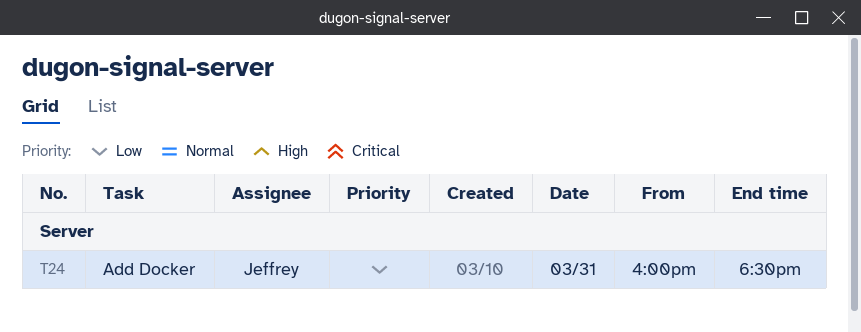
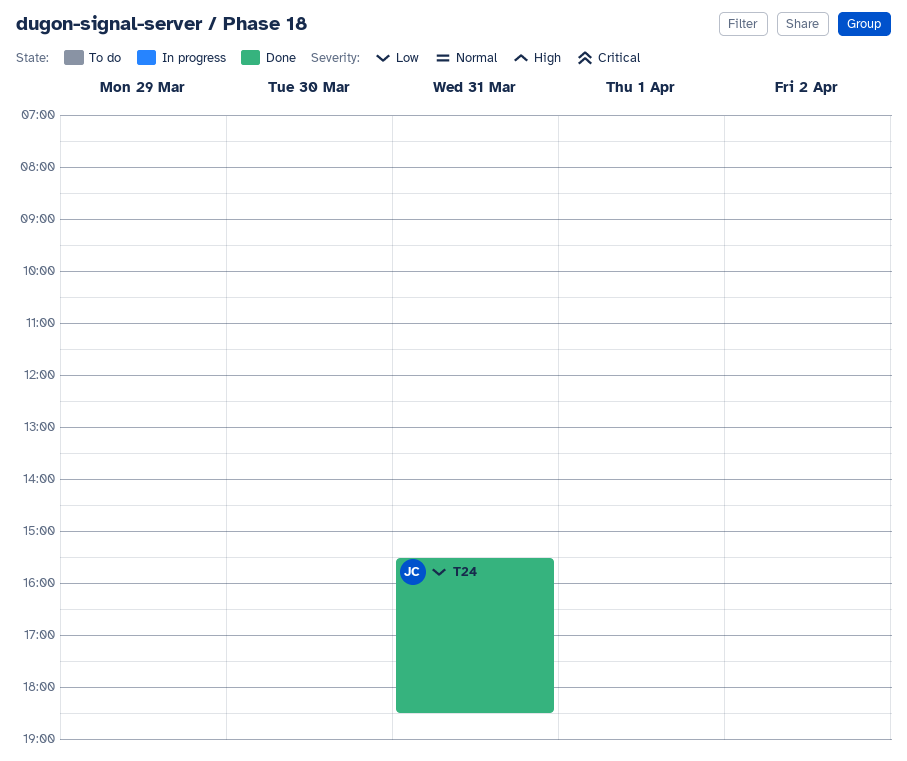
T24, begins: 16:00 -> 15:30

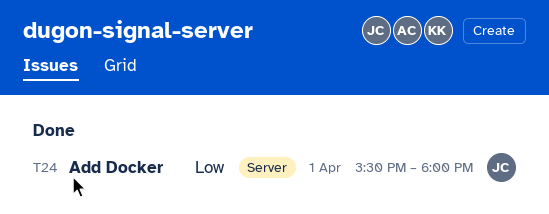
T24, day: Mar 31 -> Apr 1
T24, ends: 18:30 -> 18:00

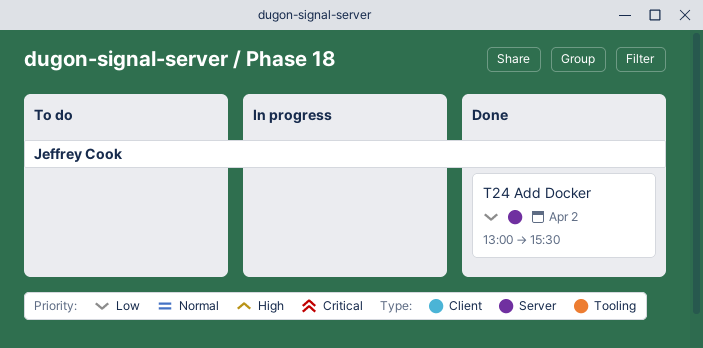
T24, day: Apr 1 -> Apr 2
T24, begins: 15:30 -> 13:00
T24, ends: 18:00 -> 15:30

